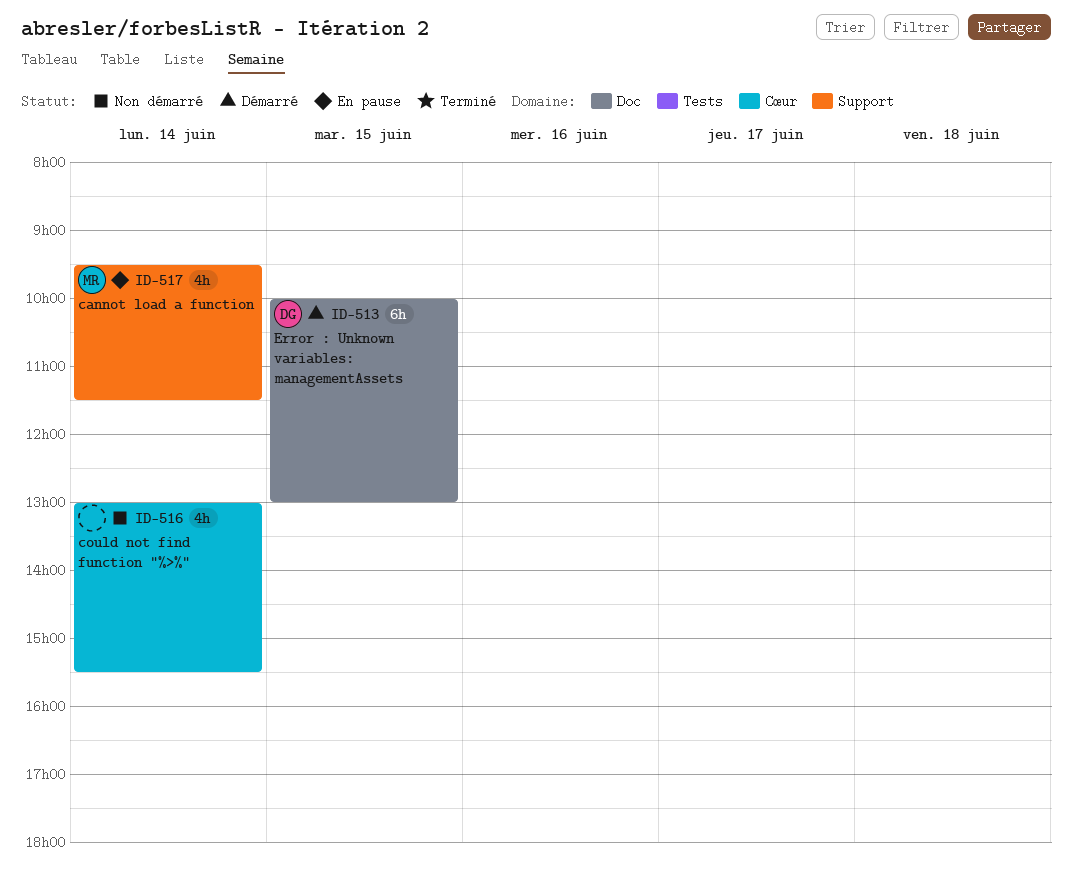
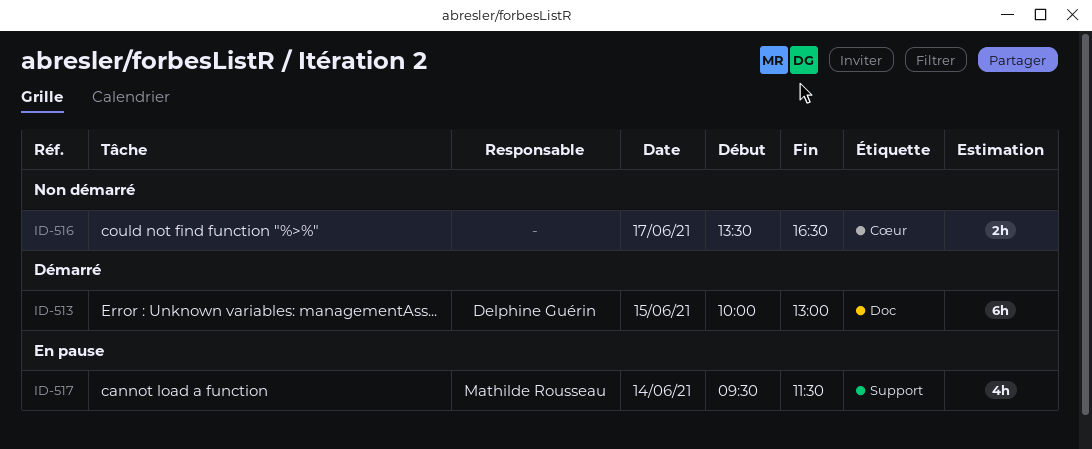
ID-516, estimate: 4h -> 2h
ID-516, day: Jun 14 -> Jun 17
ID-516, begins: 13:00 -> 13:30
ID-516, ends: 15:30 -> 16:30

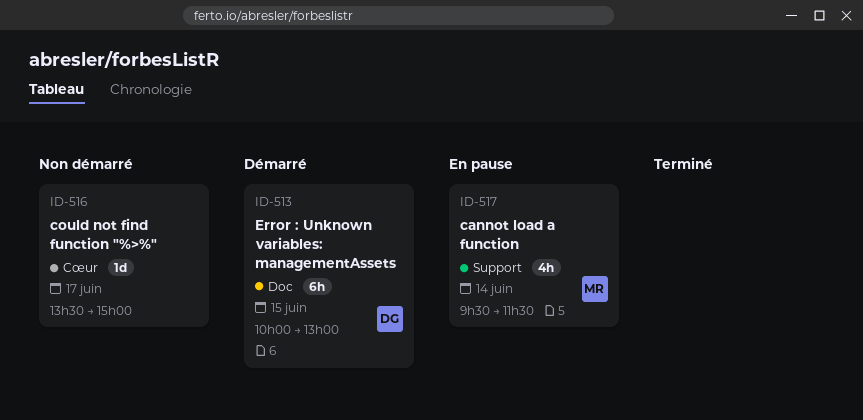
ID-516, estimate: 2h -> 1d
ID-516, ends: 16:30 -> 15:00

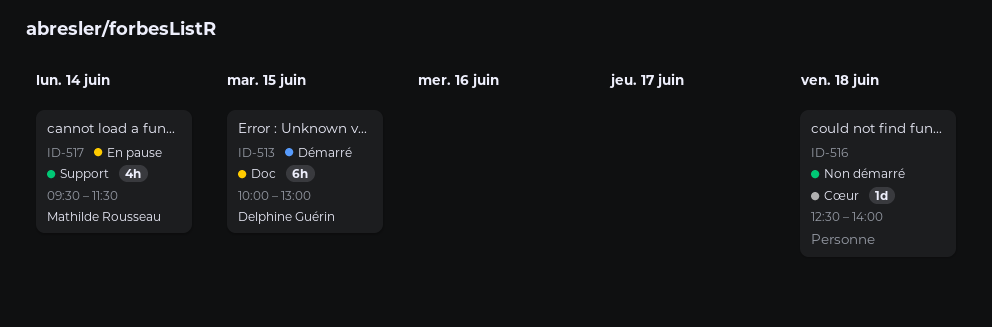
ID-516, day: Jun 17 -> Jun 18
ID-516, begins: 13:30 -> 12:30
ID-516, ends: 15:00 -> 14:00

